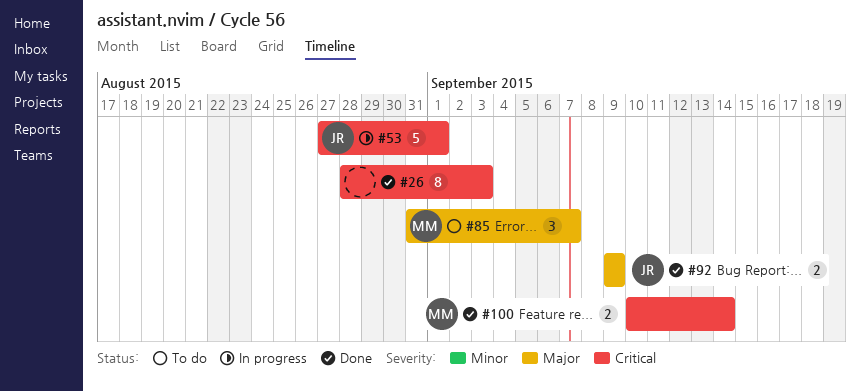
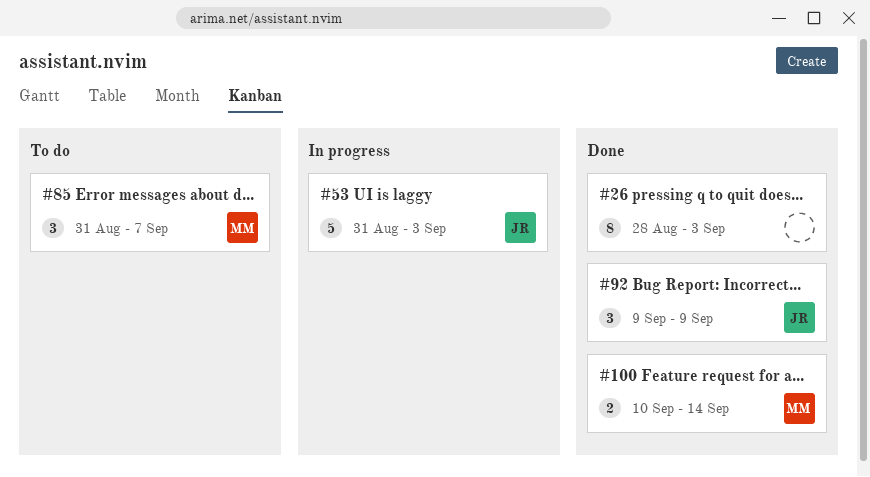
#53, start: Aug 27 -> Aug 31
#53, due: Sep 1 -> Sep 3
#92, estimate: 2 -> 3

